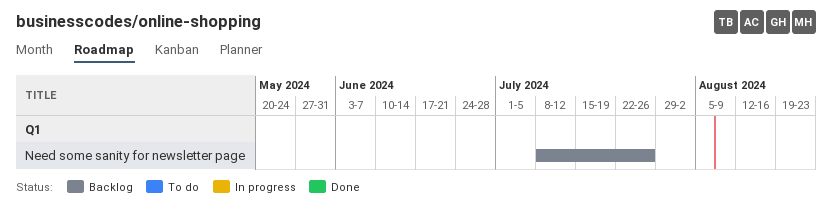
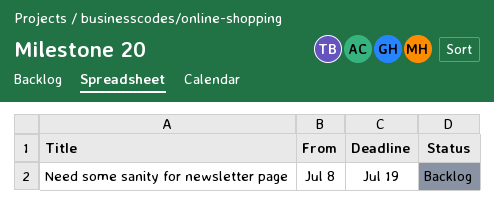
Need some sanity for newsletter page, due: Jul 26 -> Jul 19

